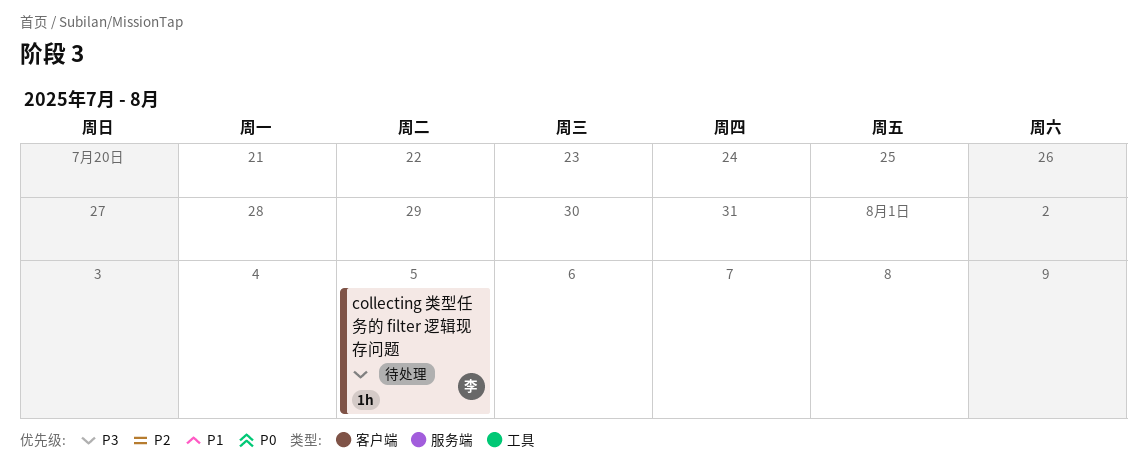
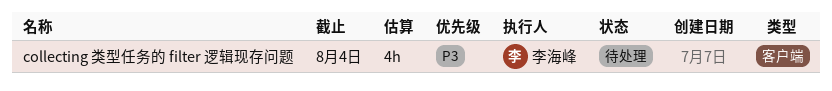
collecting 类型任务的 filter 逻辑现存问题, estimate: 1h -> 4h
collecting 类型任务的 filter 逻辑现存问题, due: Aug 5 -> Aug 4

